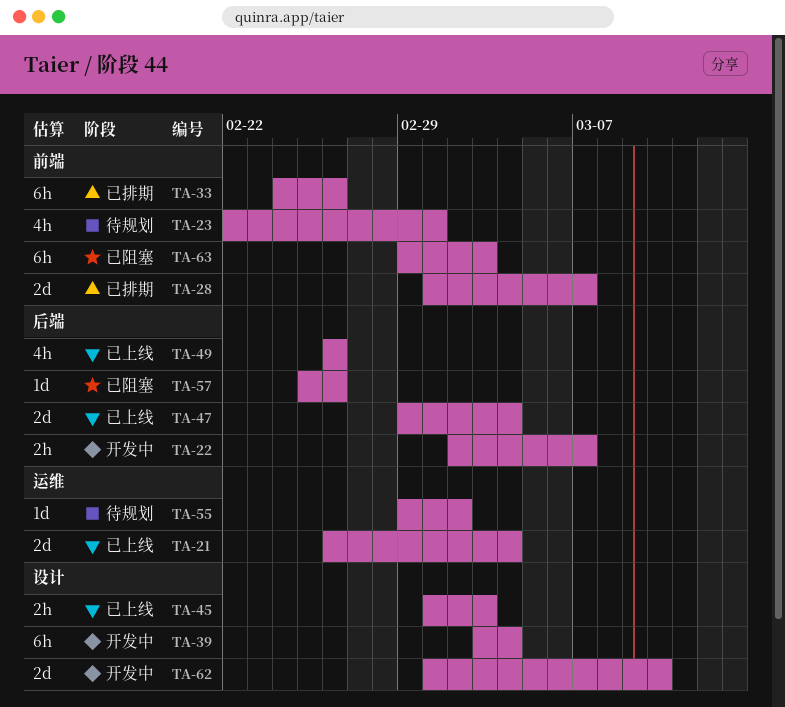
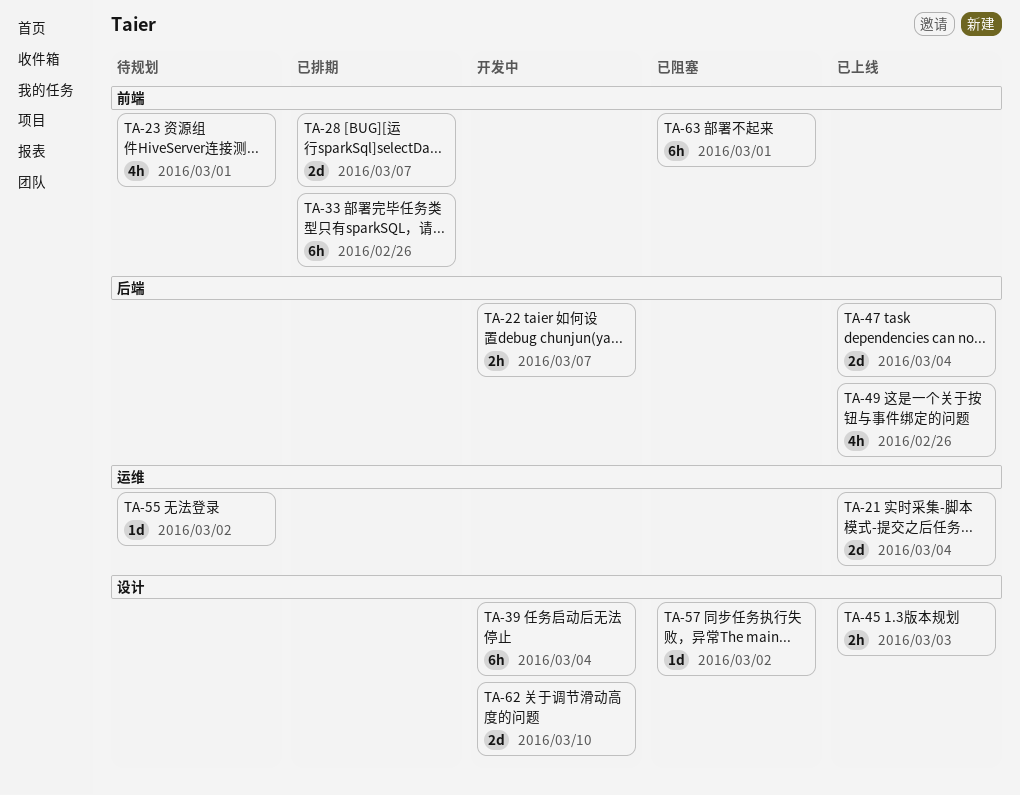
TA-57, label: 后端 -> 设计
TA-57, due: Feb 26 -> Mar 2
TA-63, due: Mar 3 -> Mar 1

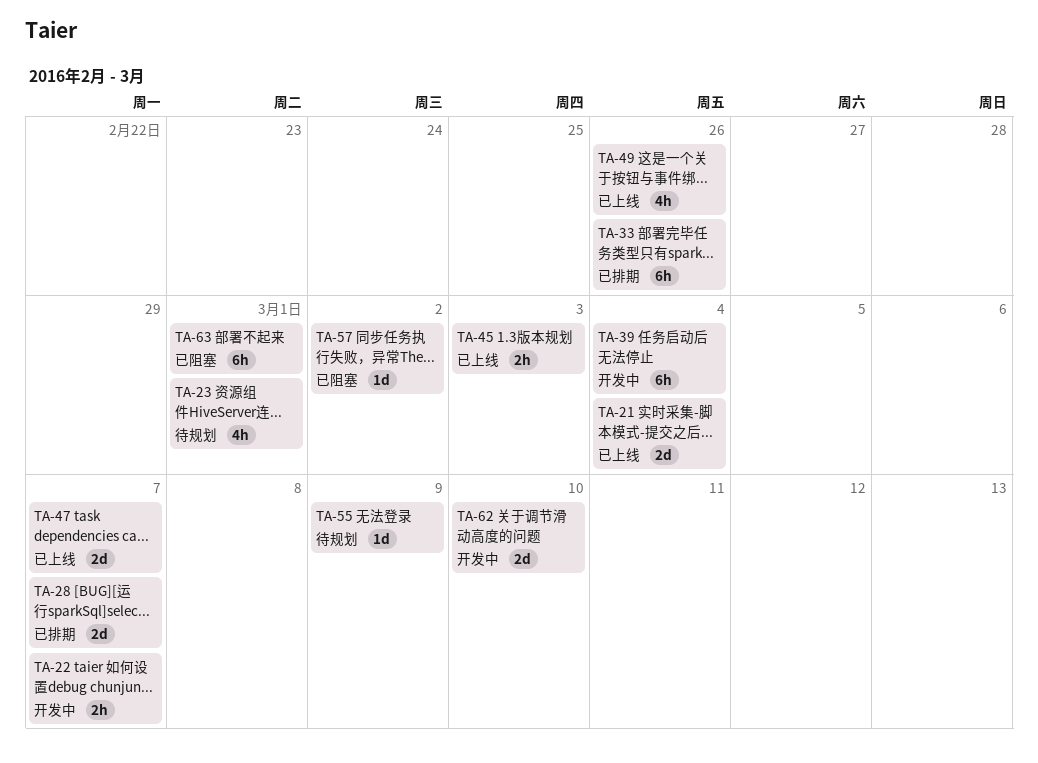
TA-47, due: Mar 4 -> Mar 7
TA-55, due: Mar 2 -> Mar 9

